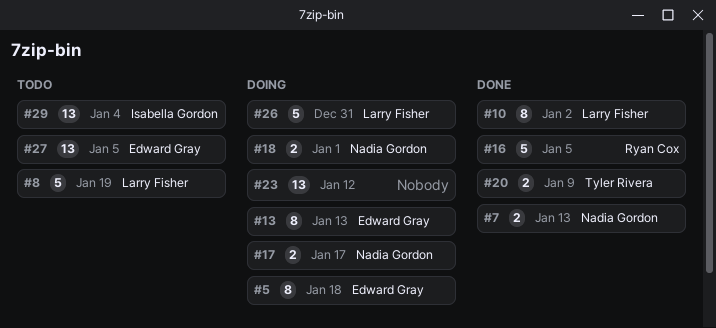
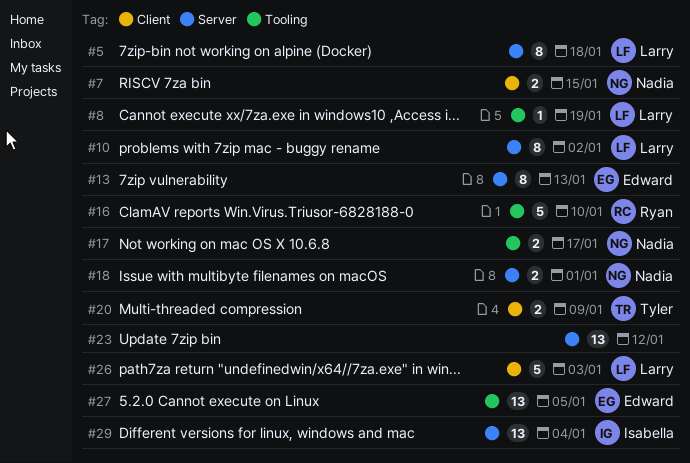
#5, owner: Edward Gray -> Larry Fisher
#7, due: Jan 13 -> Jan 15
#8, estimate: 5 -> 1
#16, due: Jan 5 -> Jan 10
#26, due: Dec 31 -> Jan 3

